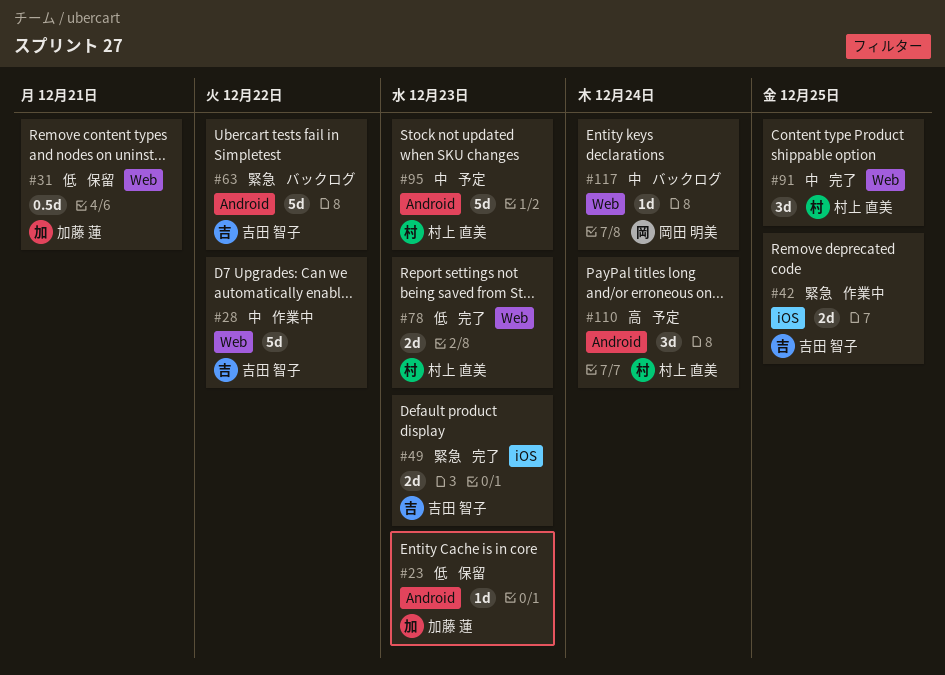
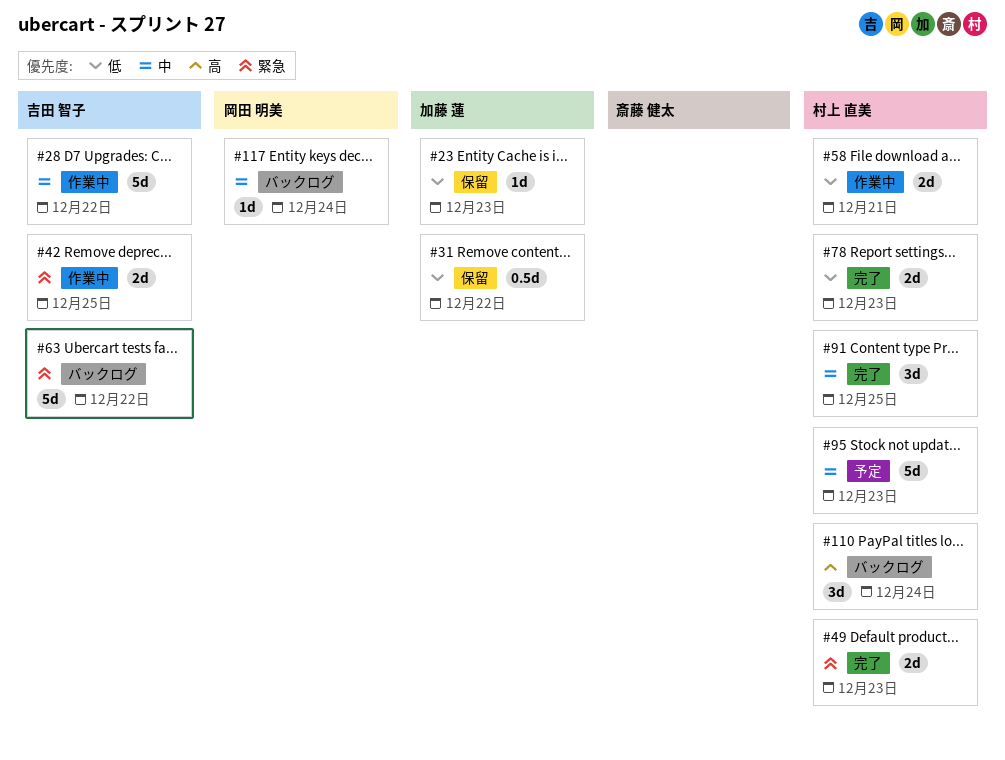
#31, due: Dec 21 -> Dec 22
#49, owner: 吉田 智子 -> 村上 直美
#58: none -> present
#110, status: 予定 -> バックログ

